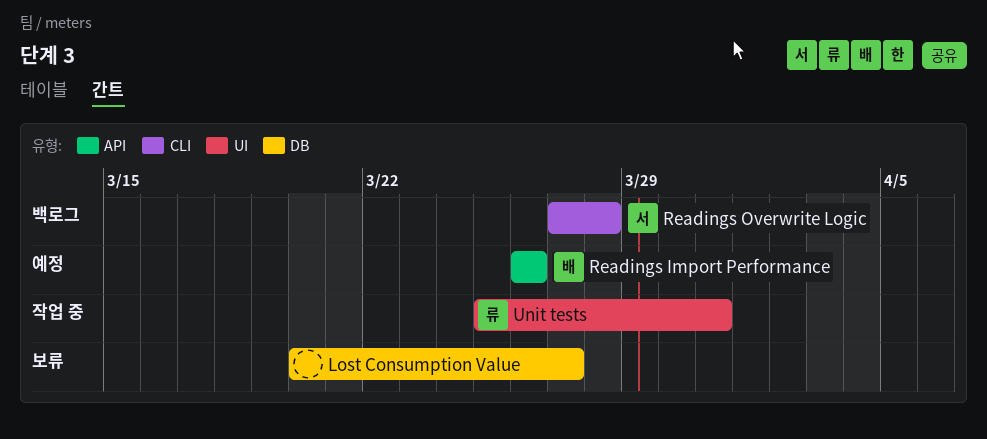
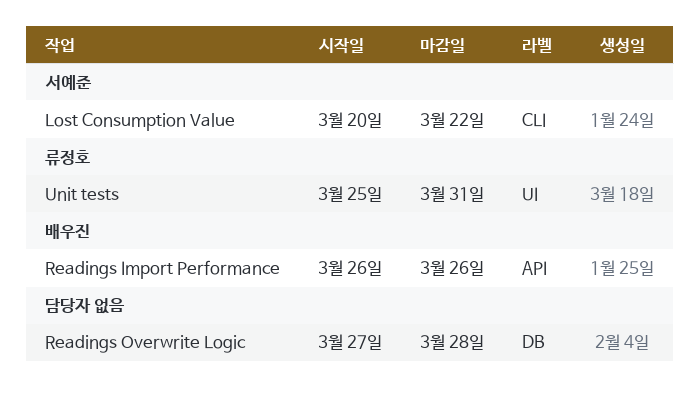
Lost Consumption Value, owner: none -> 서예준
Lost Consumption Value, label: DB -> CLI
Lost Consumption Value, due: Mar 27 -> Mar 22
Readings Overwrite Logic, owner: 서예준 -> none
Readings Overwrite Logic, label: CLI -> DB

